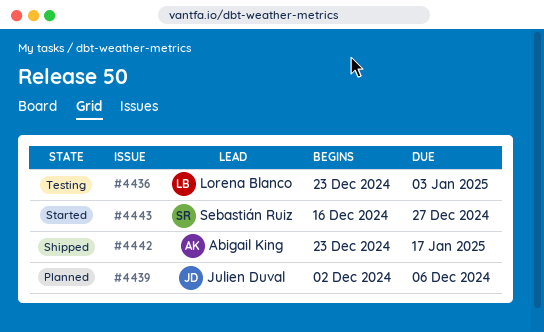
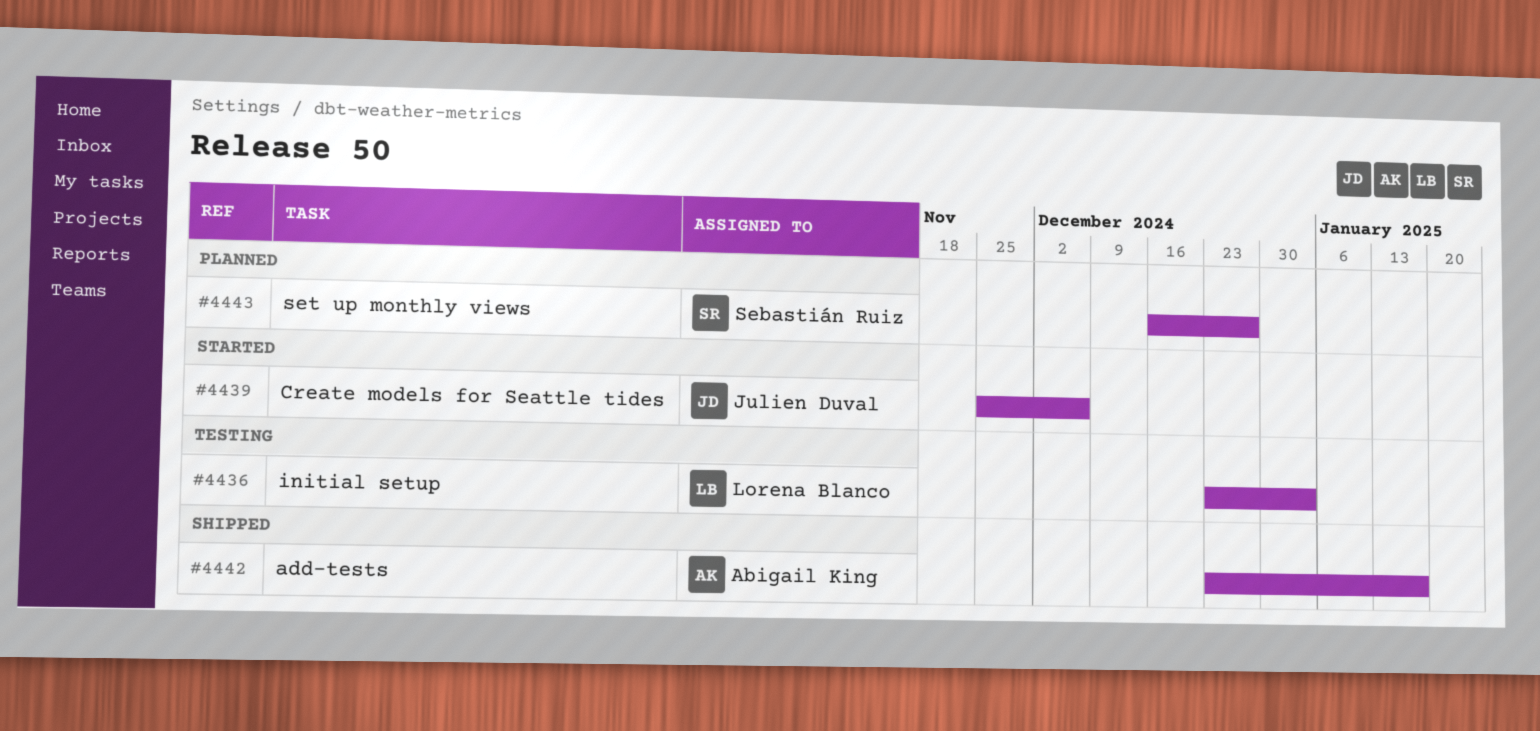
#4439, status: Planned -> Started
#4439, start: Dec 2 -> Nov 25
#4443, status: Started -> Planned

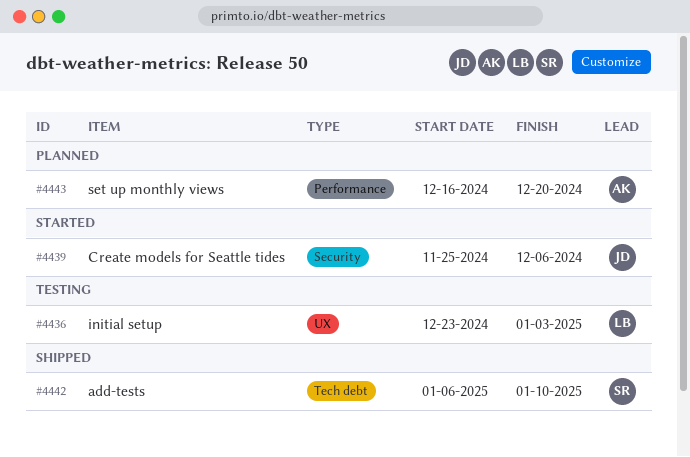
#4442, owner: Abigail King -> Sebastián Ruiz
#4442, start: Dec 23 -> Jan 6
#4442, due: Jan 17 -> Jan 10
#4443, owner: Sebastián Ruiz -> Abigail King
#4443, due: Dec 27 -> Dec 20

